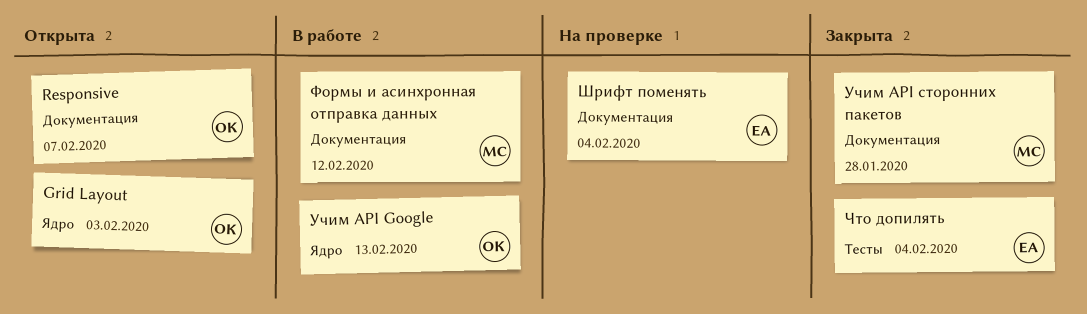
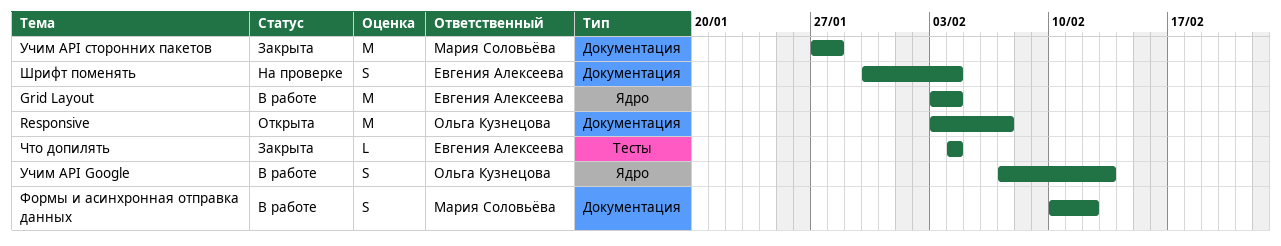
Grid Layout, status: Открыта -> В работе
Grid Layout, owner: Ольга Кузнецова -> Евгения Алексеева
Grid Layout, due: Feb 3 -> Feb 4

